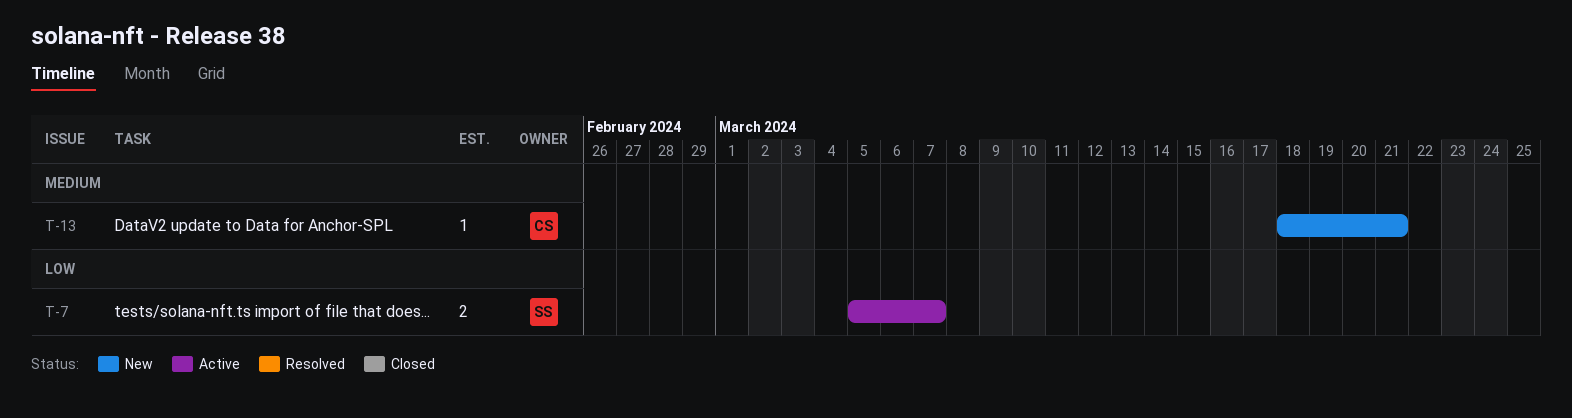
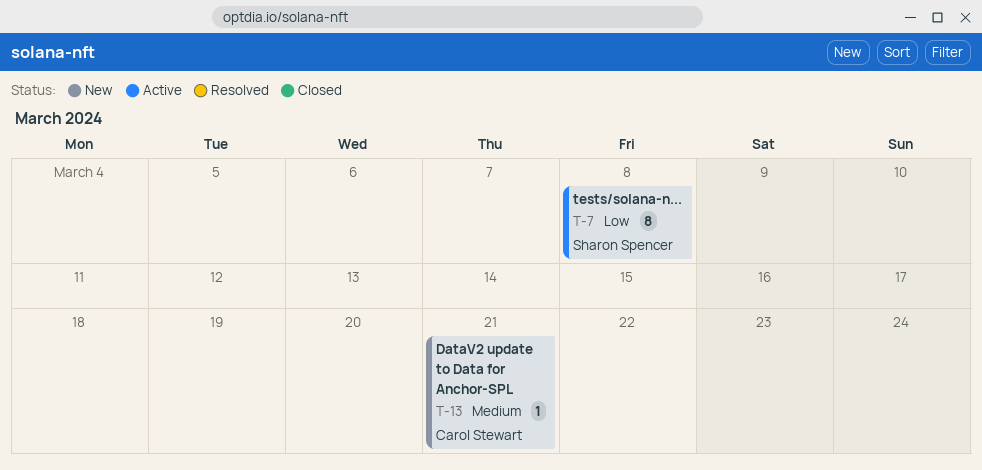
T-7, estimate: 2 -> 8
T-7, due: Mar 7 -> Mar 8

